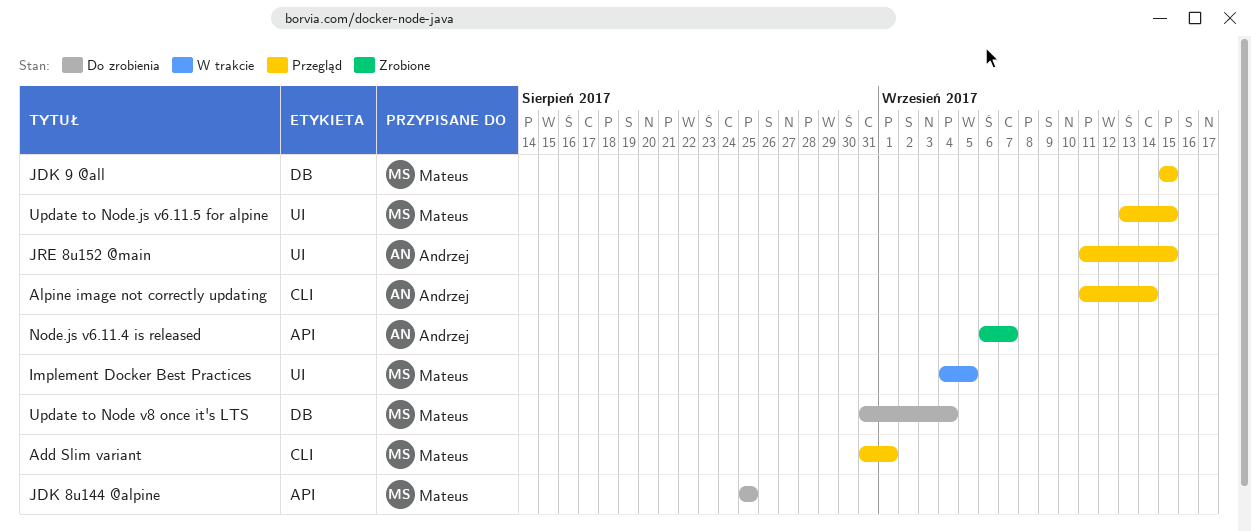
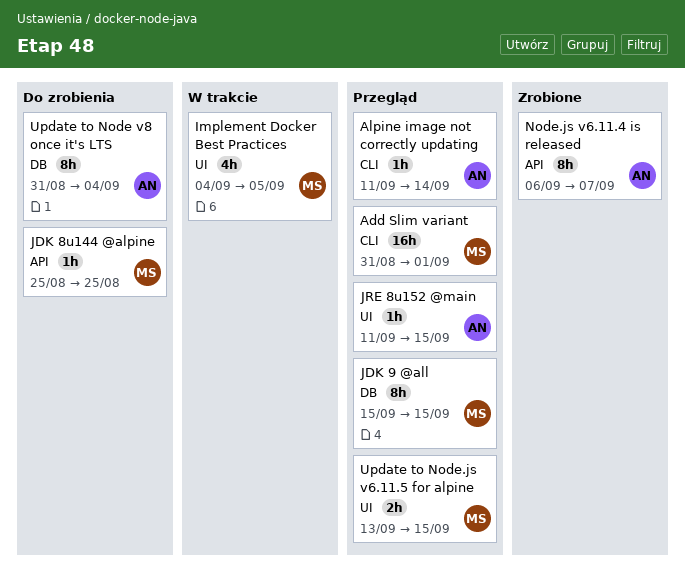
Update to Node v8 once it's LTS, owner: Mateus -> Andrzej

